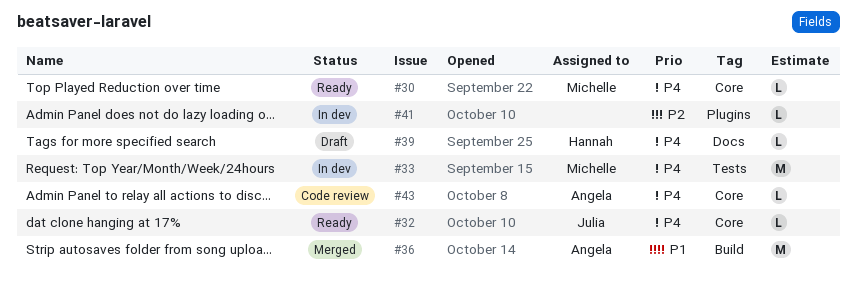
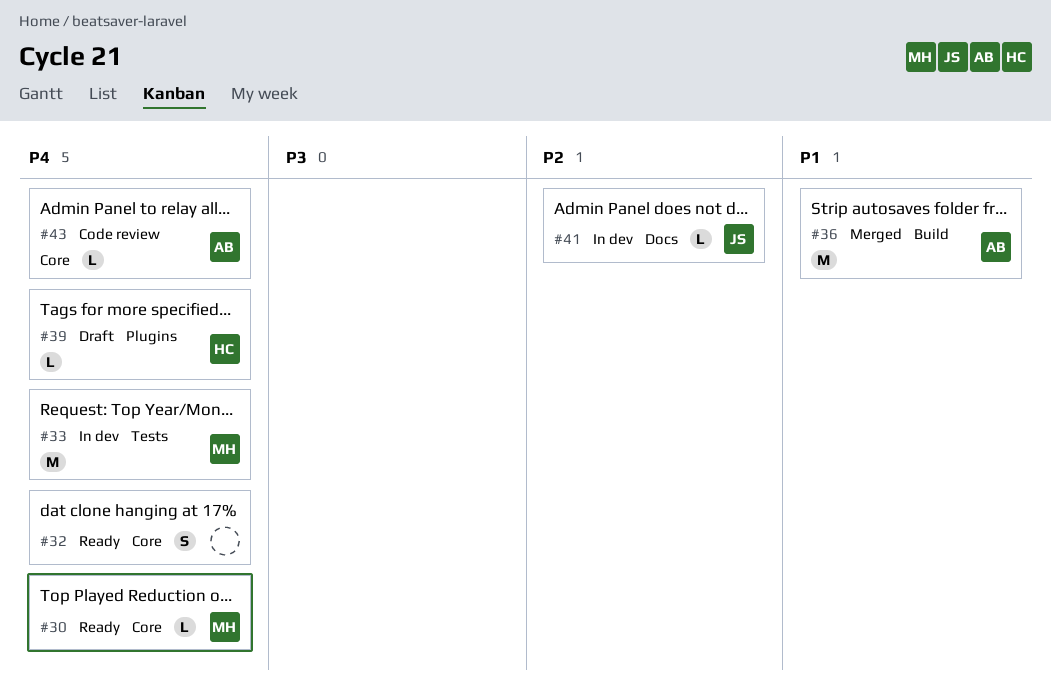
#32, owner: Julia -> none
#32, estimate: L -> S
#39, label: Docs -> Plugins
#41, owner: none -> Julia
#41, label: Plugins -> Docs

